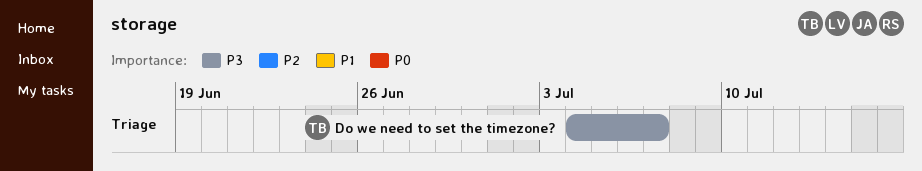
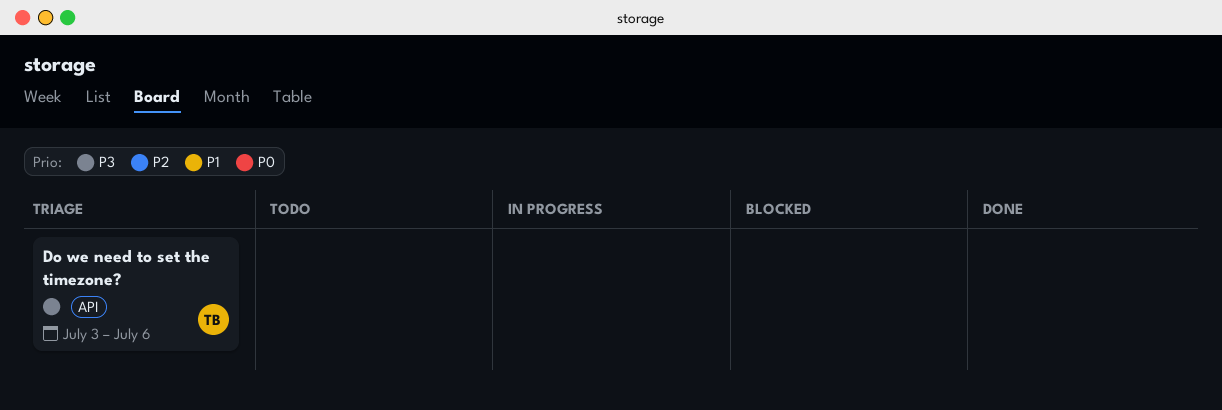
Do we need to set the timezone?, start: Jul 4 -> Jul 3
Do we need to set the timezone?, due: Jul 7 -> Jul 6

